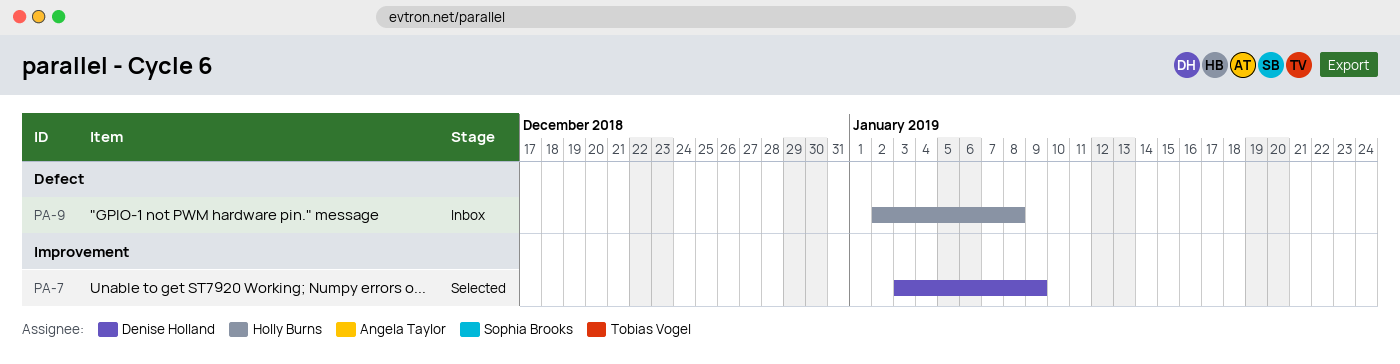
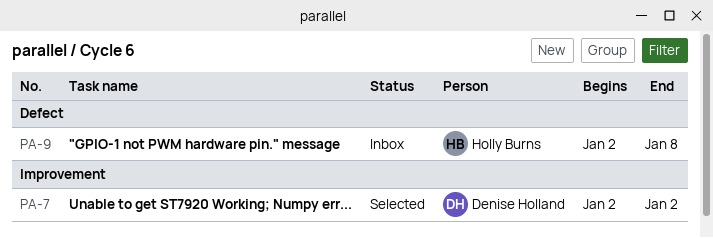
PA-7, start: Jan 3 -> Jan 2
PA-7, due: Jan 9 -> Jan 2

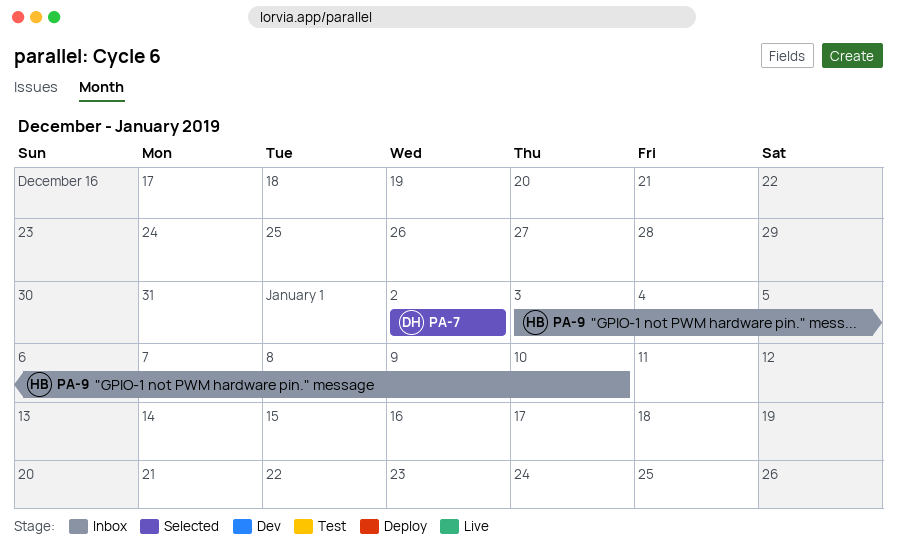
PA-9, start: Jan 2 -> Jan 3
PA-9, due: Jan 8 -> Jan 10

